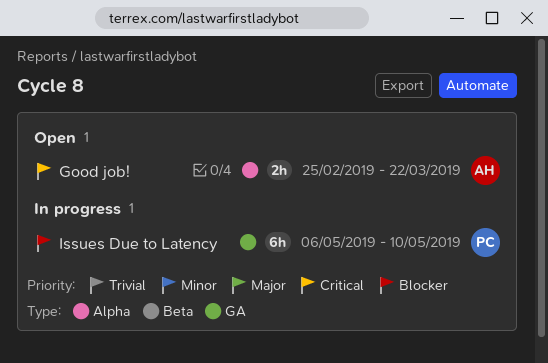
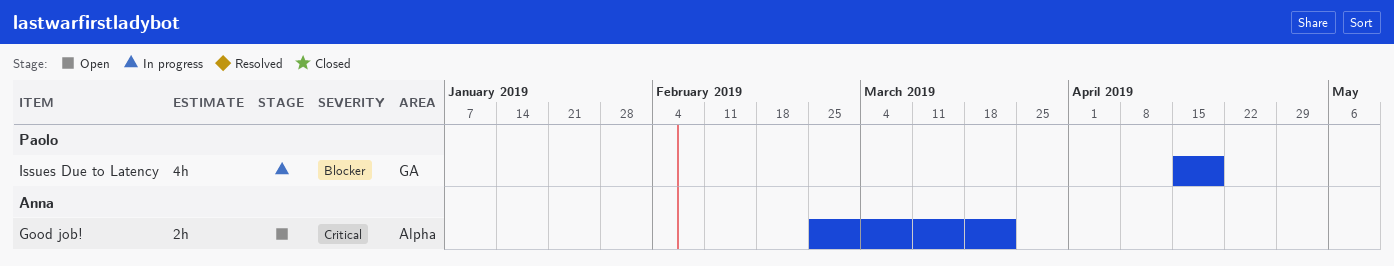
Issues Due to Latency, estimate: 6h -> 4h
Issues Due to Latency, start: May 6 -> Apr 15
Issues Due to Latency, due: May 10 -> Apr 19

